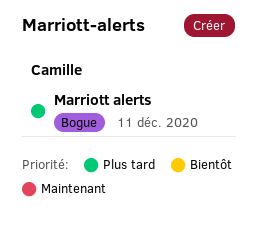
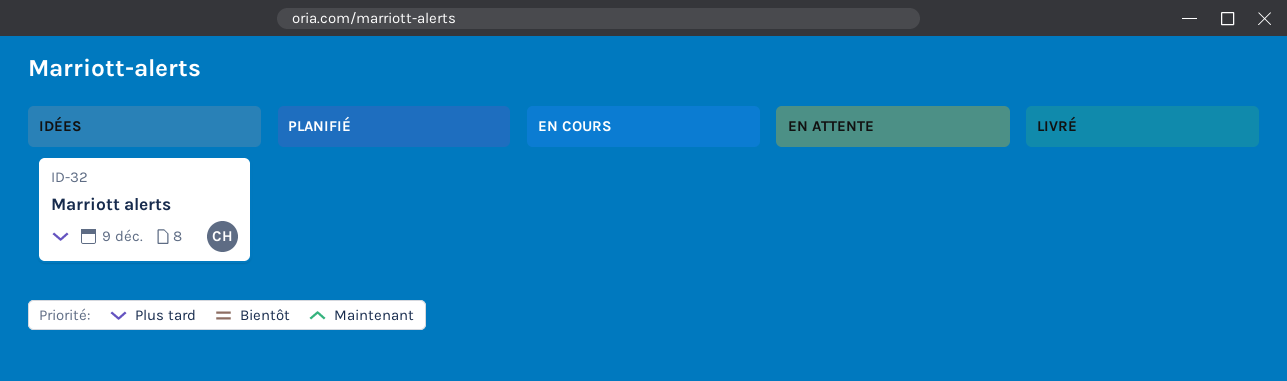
Marriott alerts, day: Dec 11 -> Dec 9

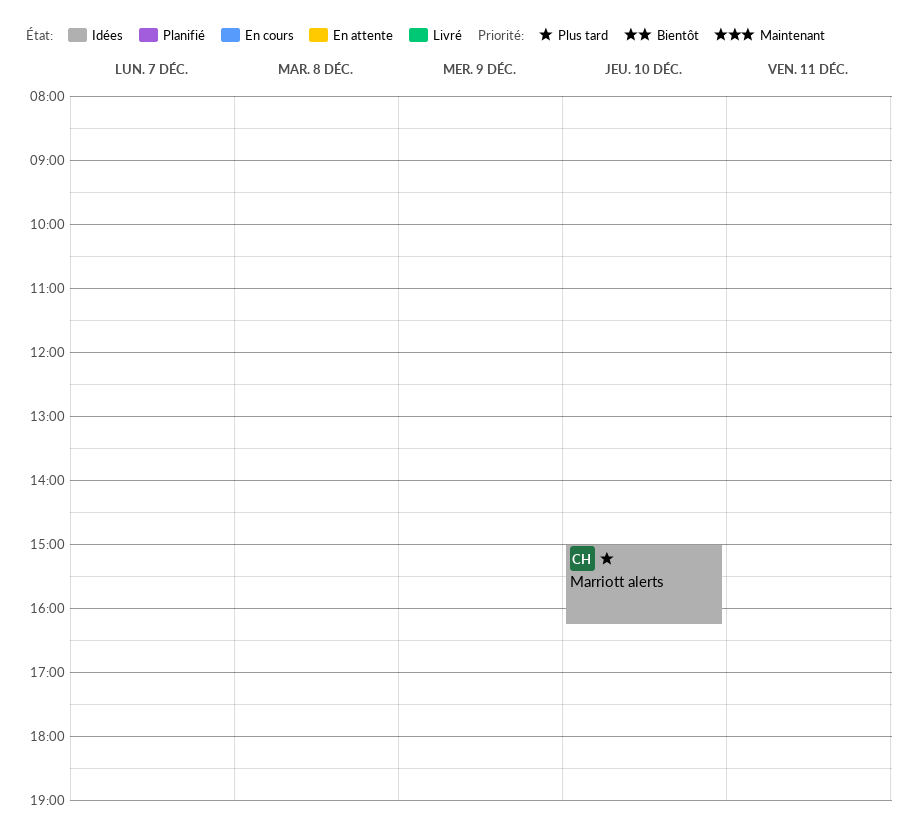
Marriott alerts, day: Dec 9 -> Dec 10

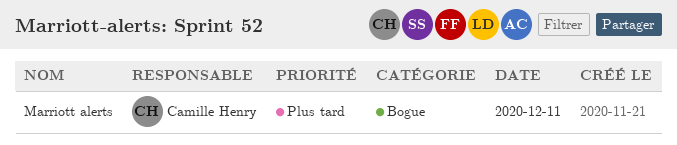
Marriott alerts, day: Dec 10 -> Dec 11

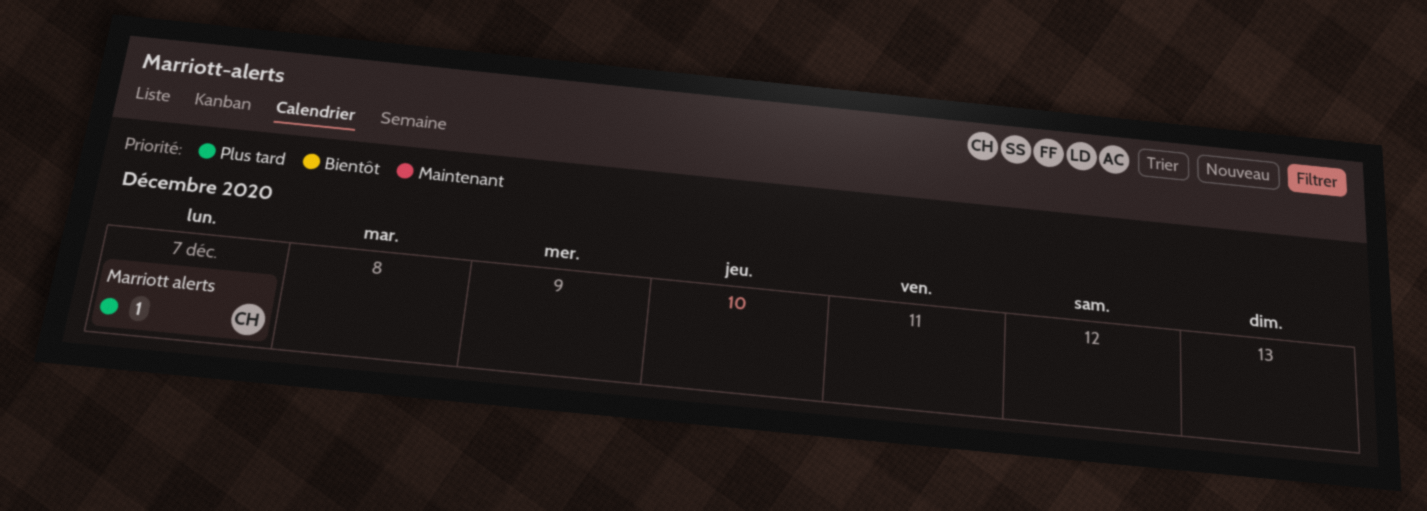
Marriott alerts, day: Dec 11 -> Dec 7

